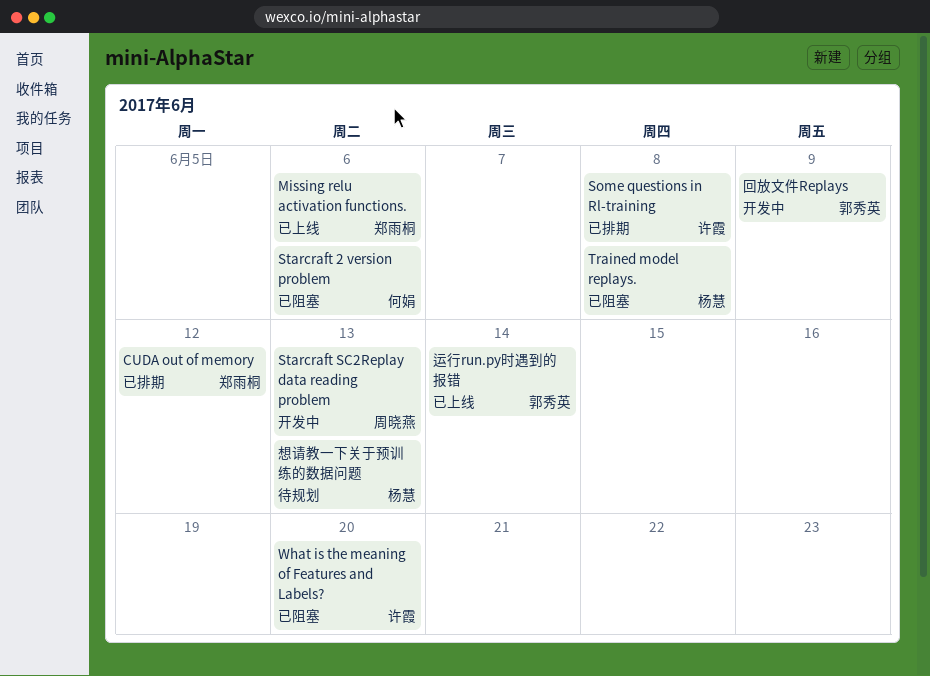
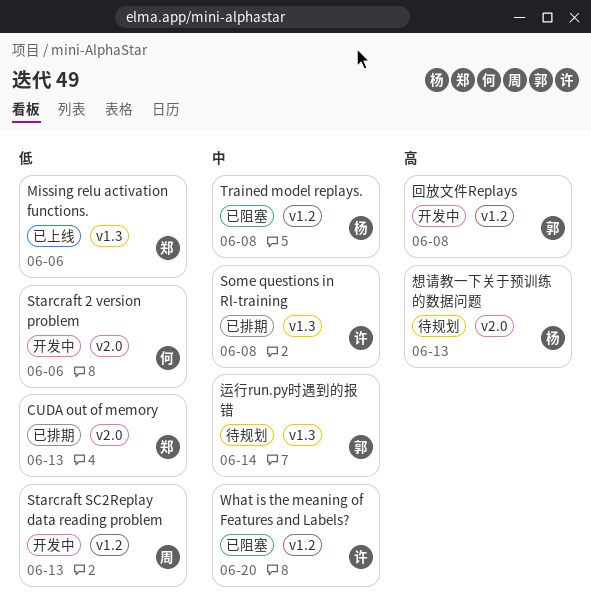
CUDA out of memory, due: Jun 12 -> Jun 13
Starcraft 2 version problem, status: 已阻塞 -> 开发中
回放文件Replays, due: Jun 9 -> Jun 8
运行run.py时遇到的报错, status: 已上线 -> 待规划

